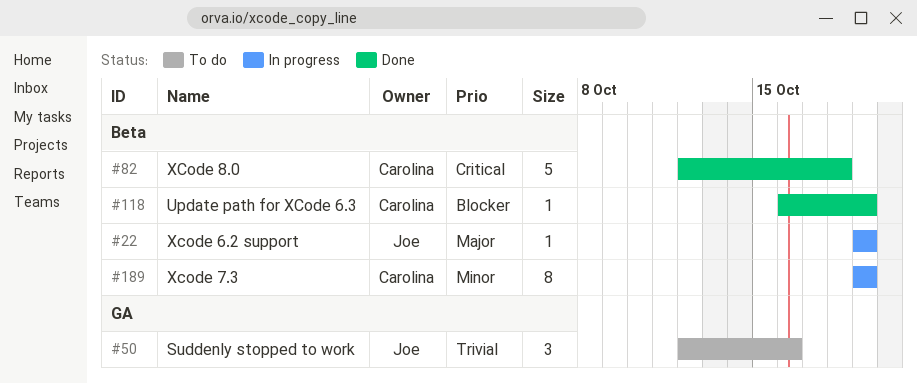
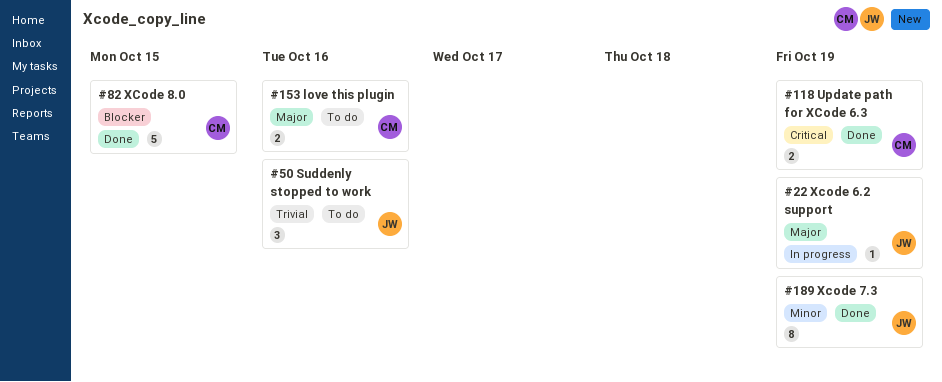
#82, priority: Critical -> Blocker
#82, due: Oct 18 -> Oct 15
#118, priority: Blocker -> Critical
#118, estimate: 1 -> 2
#153: none -> present
#189, status: In progress -> Done
#189, owner: Carolina -> Joe

